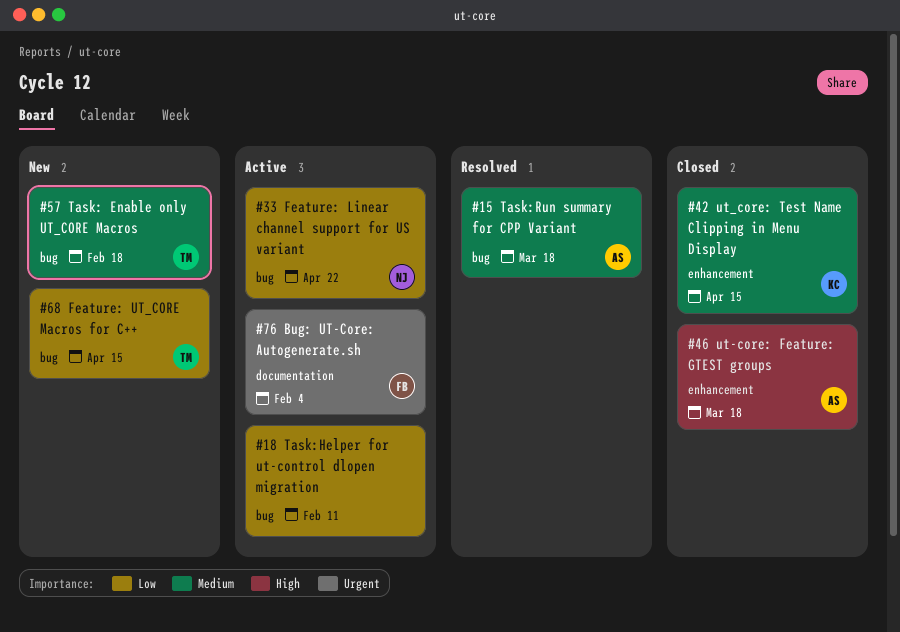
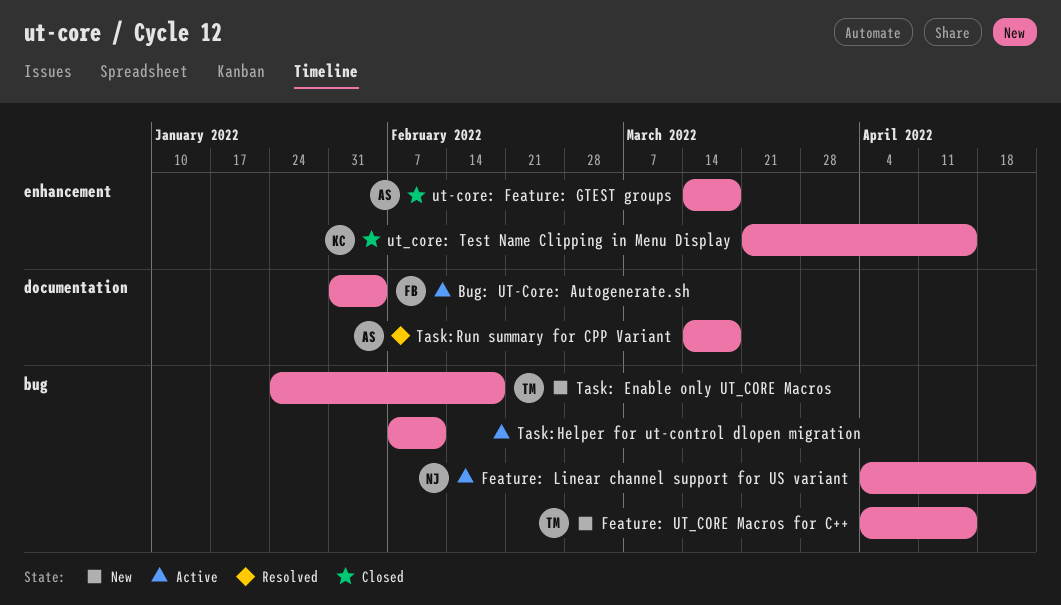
Task:Run summary for CPP Variant, label: bug -> documentation

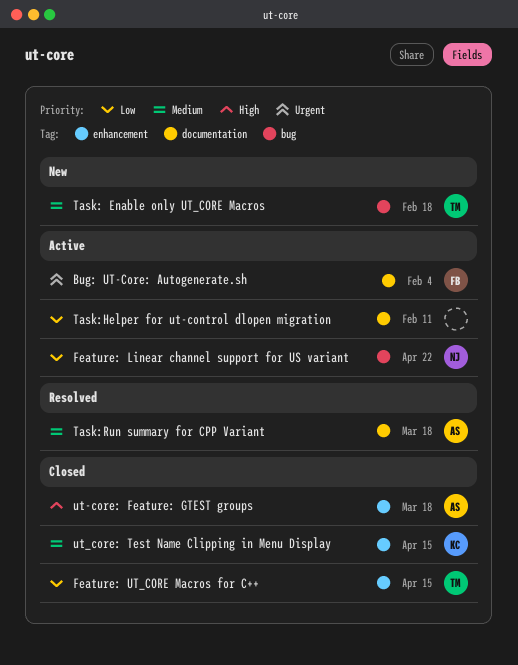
Feature: UT_CORE Macros for C++, status: New -> Closed
Feature: UT_CORE Macros for C++, label: bug -> enhancement
Task:Helper for ut-control dlopen migration, label: bug -> documentation

